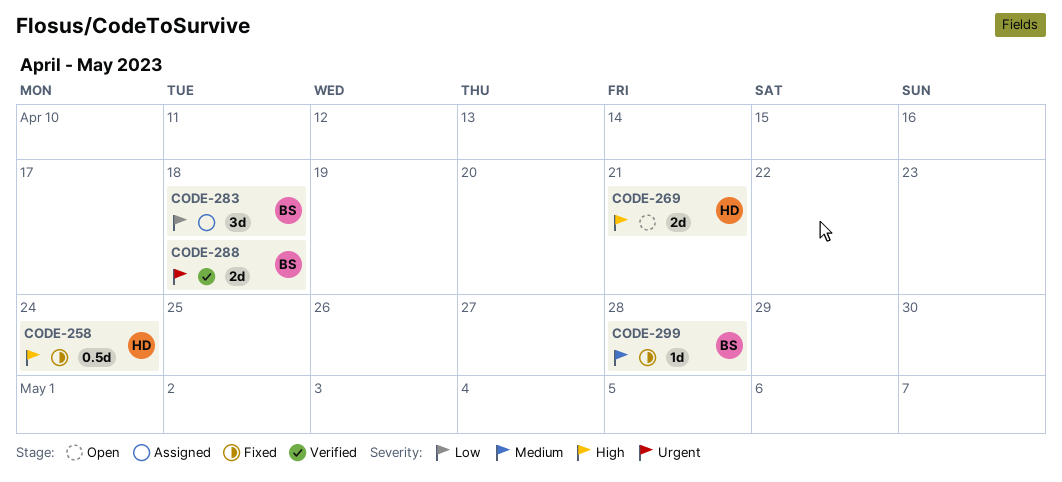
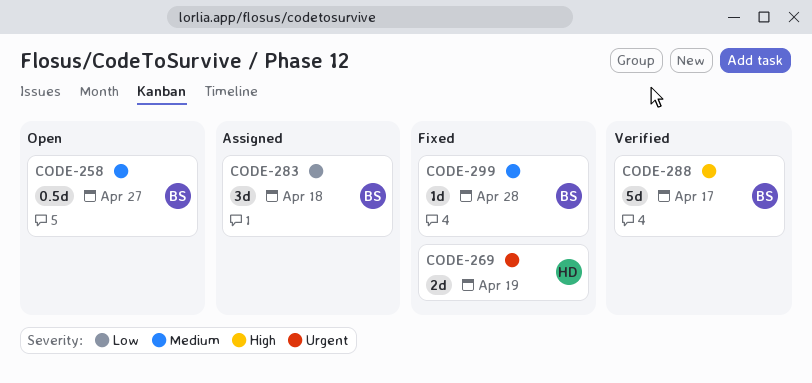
CODE-258, status: Fixed -> Open
CODE-258, owner: HD -> BS
CODE-258, priority: High -> Medium
CODE-258, due: Apr 24 -> Apr 27
CODE-269, status: Open -> Fixed
CODE-269, priority: High -> Urgent
CODE-269, due: Apr 21 -> Apr 19
CODE-288, priority: Urgent -> High
CODE-288, estimate: 2d -> 5d
CODE-288, due: Apr 18 -> Apr 17

